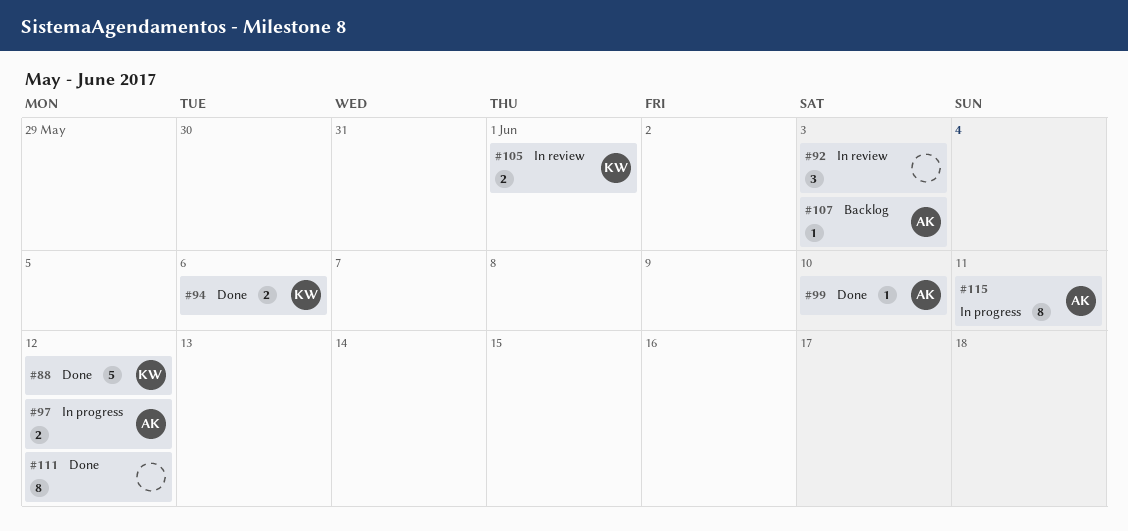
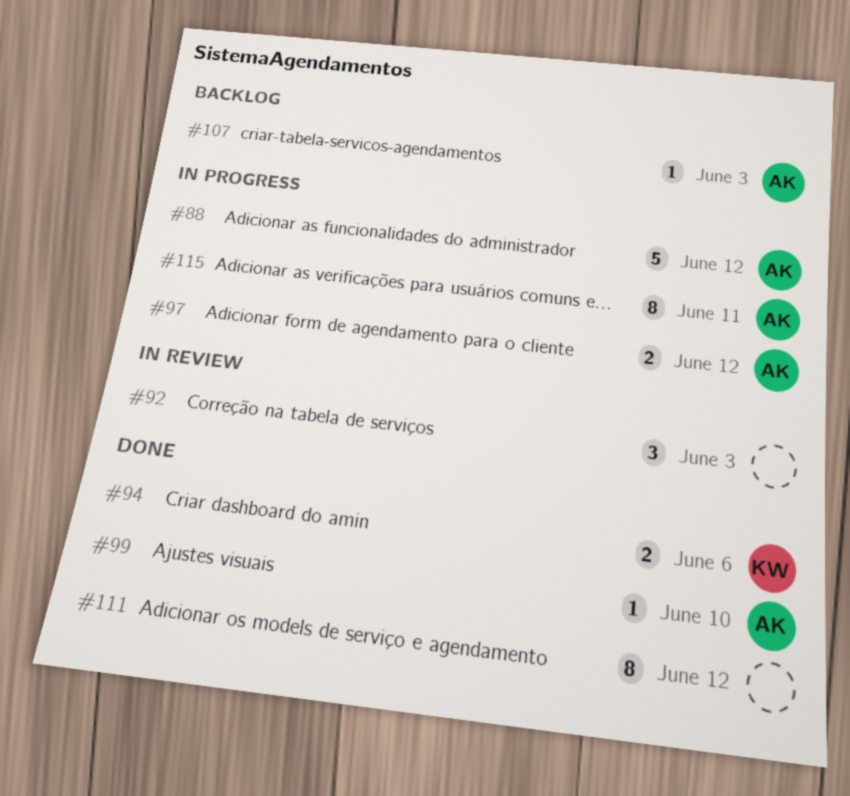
#88, status: Done -> In progress
#88, owner: KW -> AK
#105: present -> none

